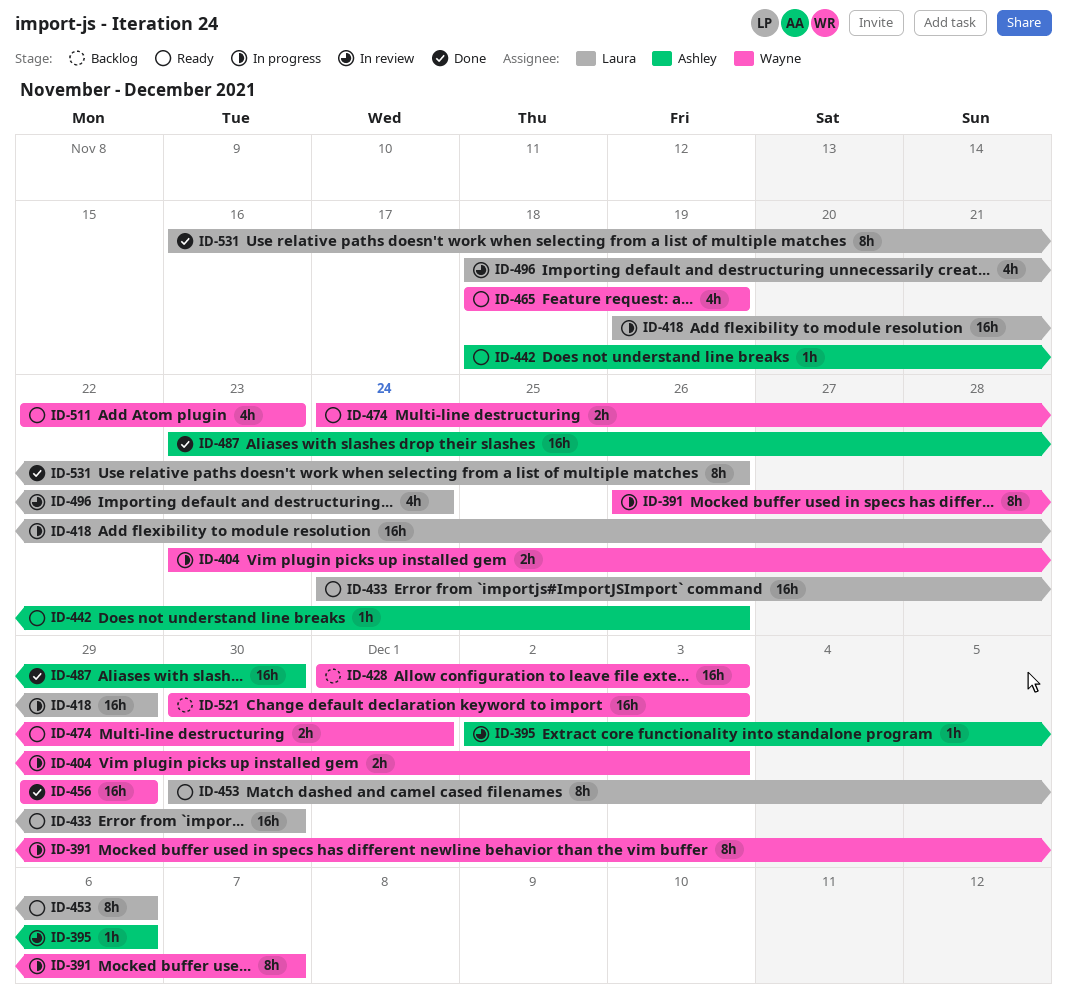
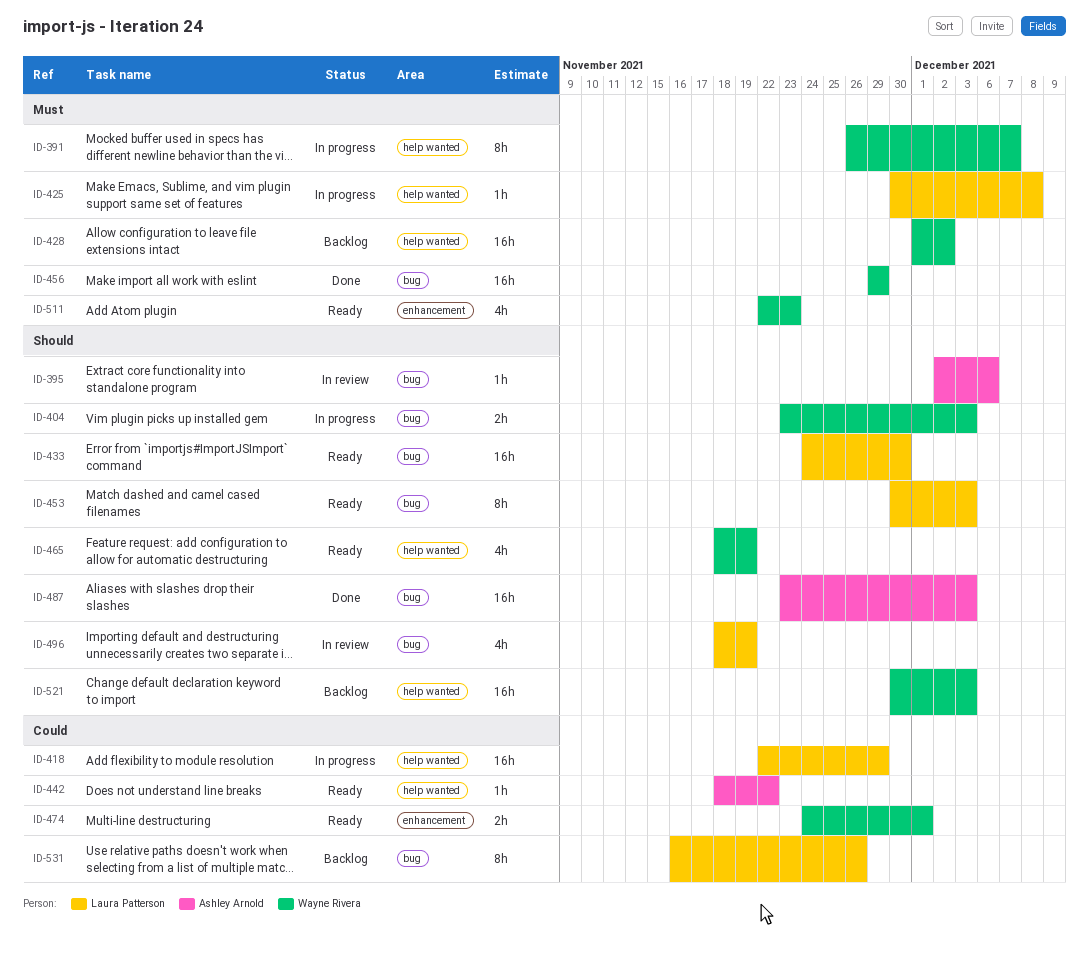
ID-418, start: Nov 19 -> Nov 22
ID-425: none -> present
ID-428, due: Dec 3 -> Dec 2
ID-442, due: Nov 26 -> Nov 22
ID-453, due: Dec 6 -> Dec 3
ID-487, due: Nov 30 -> Dec 3
ID-496, due: Nov 24 -> Nov 19
ID-531, status: Done -> Backlog

